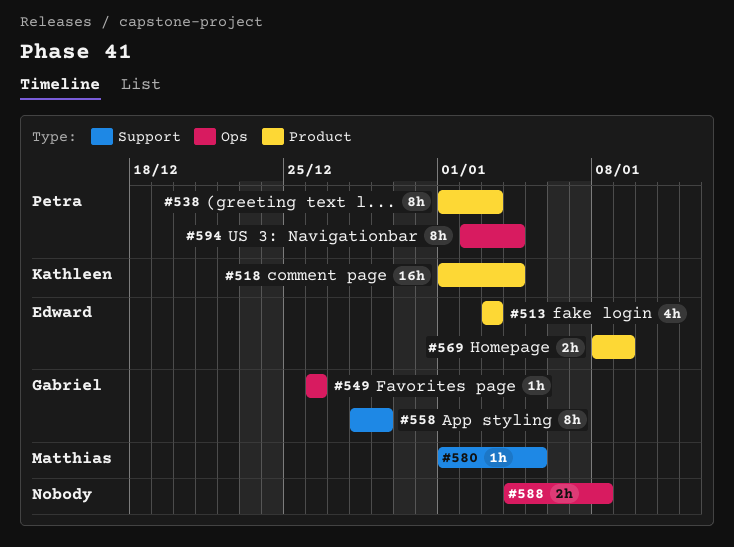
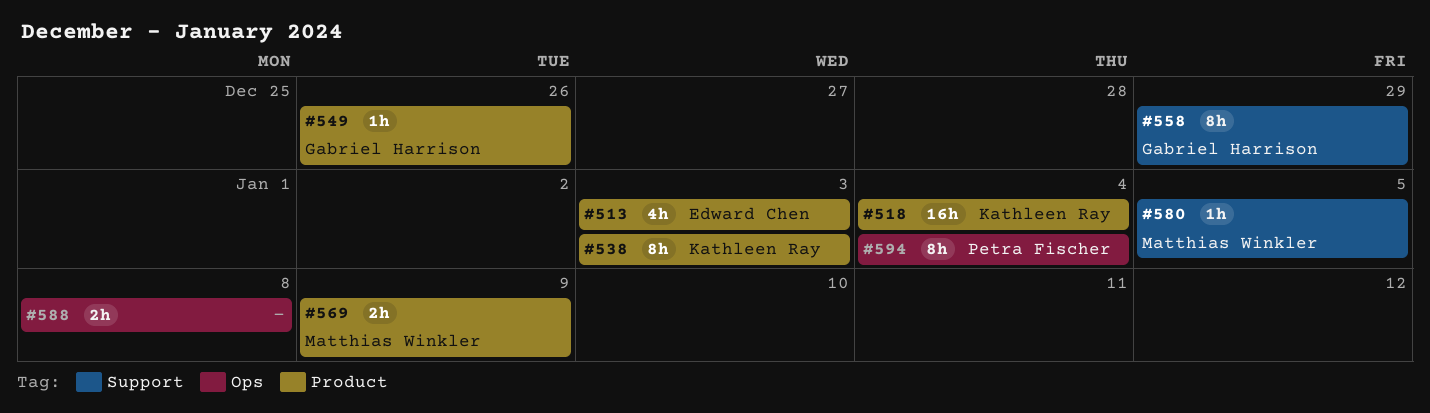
#538, owner: Petra Fischer -> Kathleen Ray
#549, label: Ops -> Product
#569, owner: Edward Chen -> Matthias Winkler

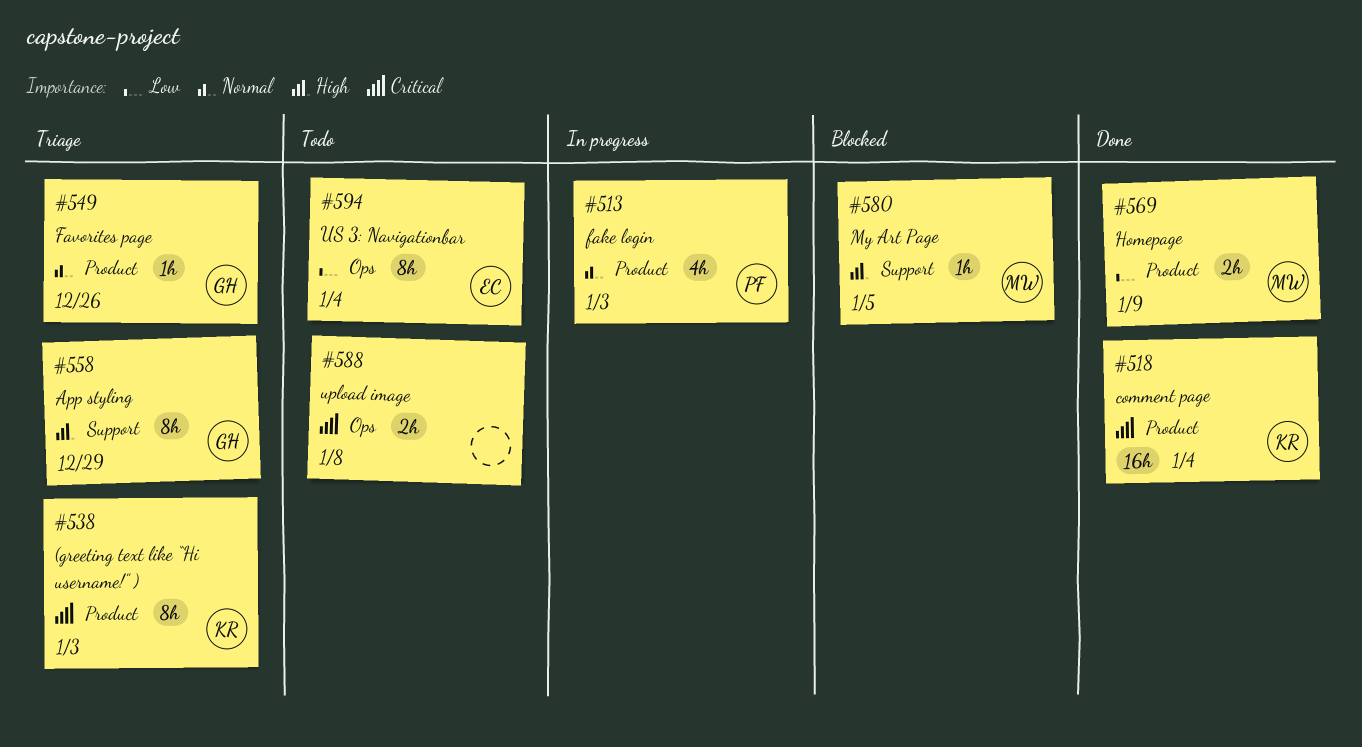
#513, owner: Edward Chen -> Petra Fischer
#594, owner: Petra Fischer -> Edward Chen

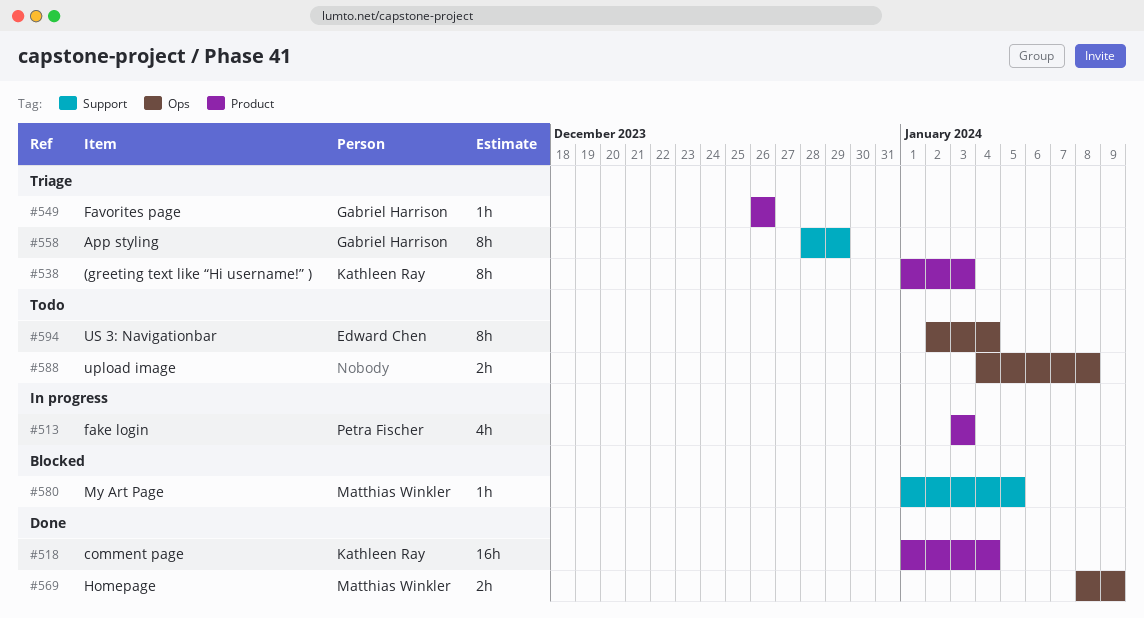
#569, label: Product -> Ops

